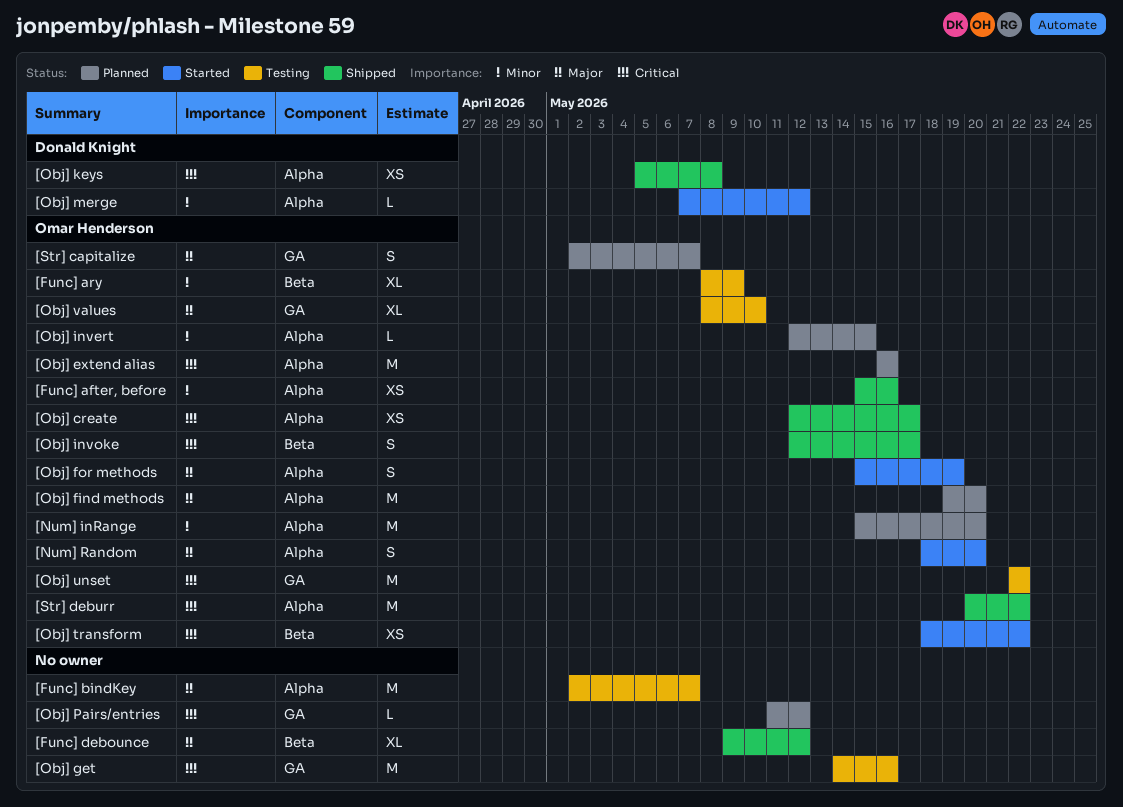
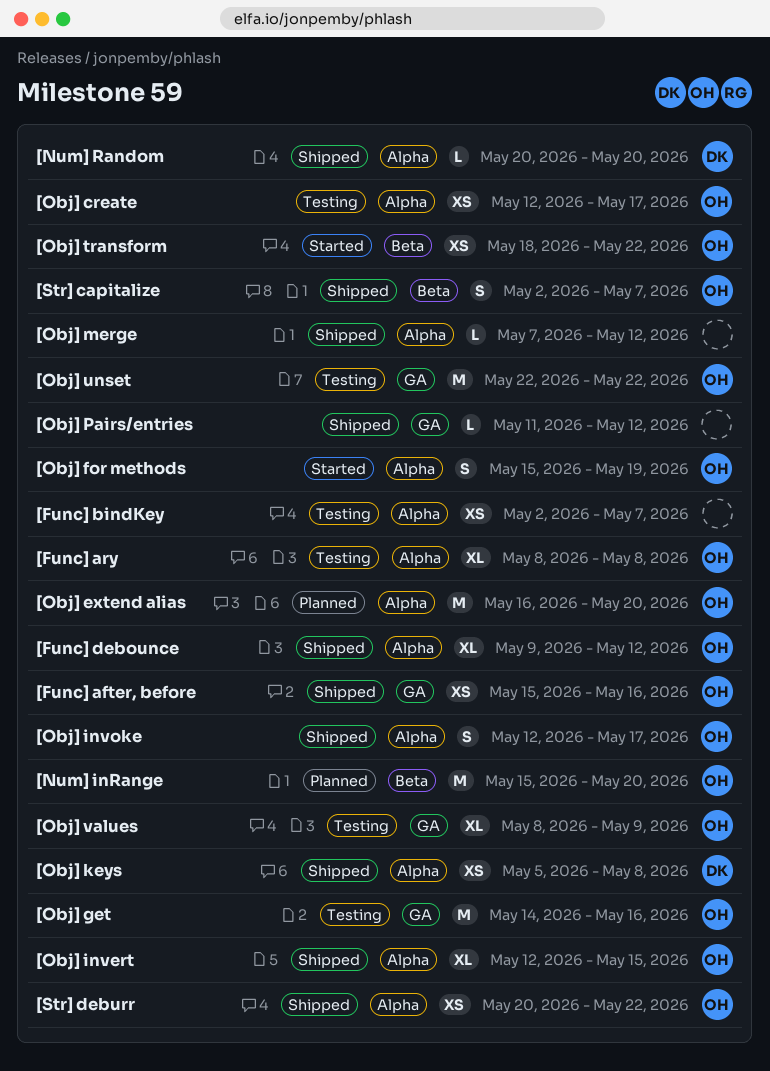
[Func] after, before, label: Alpha -> GA
[Func] ary, label: Beta -> Alpha
[Func] ary, due: May 9 -> May 8
[Func] bindKey, estimate: M -> XS
[Func] debounce, owner: none -> Omar Henderson
[Func] debounce, label: Beta -> Alpha
[Num] inRange, label: Alpha -> Beta
[Num] Random, status: Started -> Shipped
[Num] Random, owner: Omar Henderson -> Donald Knight
[Num] Random, estimate: S -> L
[Num] Random, start: May 18 -> May 20
[Obj] create, status: Shipped -> Testing
[Obj] extend alias, due: May 16 -> May 20
[Obj] find methods: present -> none
[Obj] get, owner: none -> Omar Henderson
[Obj] invert, status: Planned -> Shipped
[Obj] invert, estimate: L -> XL
[Obj] invoke, label: Beta -> Alpha
[Obj] merge, status: Started -> Shipped
[Obj] merge, owner: Donald Knight -> none
[Obj] Pairs/entries, status: Planned -> Shipped
[Obj] values, due: May 10 -> May 9
[Str] capitalize, status: Planned -> Shipped
[Str] capitalize, label: GA -> Beta
[Str] deburr, estimate: M -> XS

